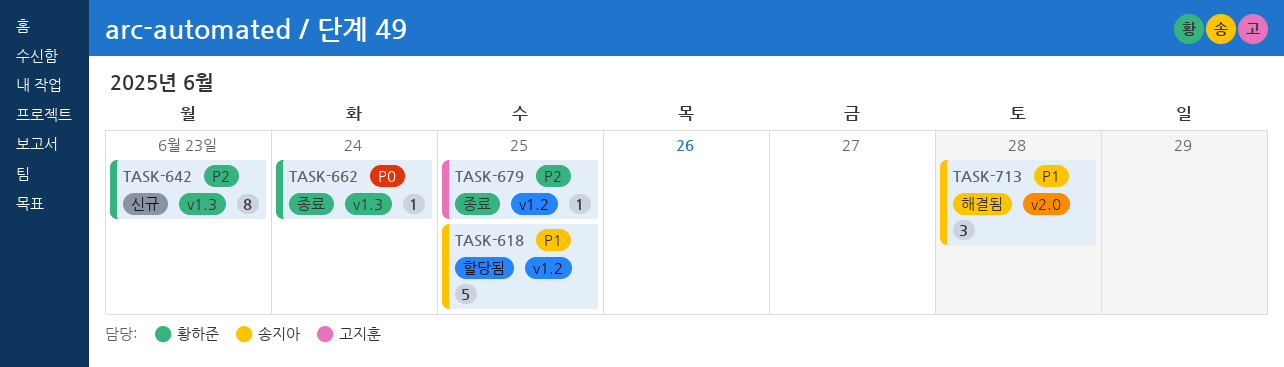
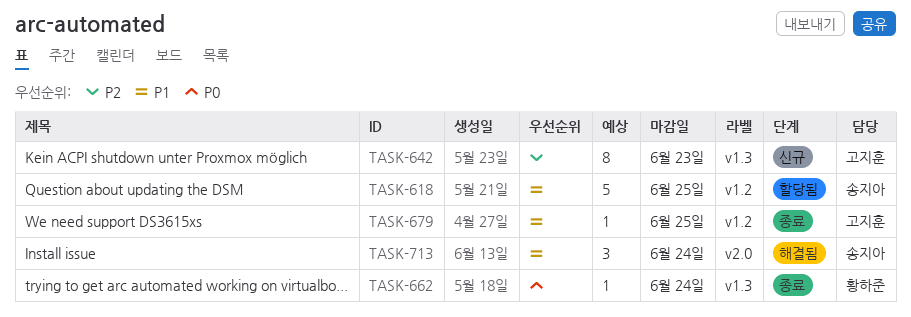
TASK-642, owner: 황하준 -> 고지훈
TASK-679, priority: P2 -> P1
TASK-713, due: Jun 28 -> Jun 24

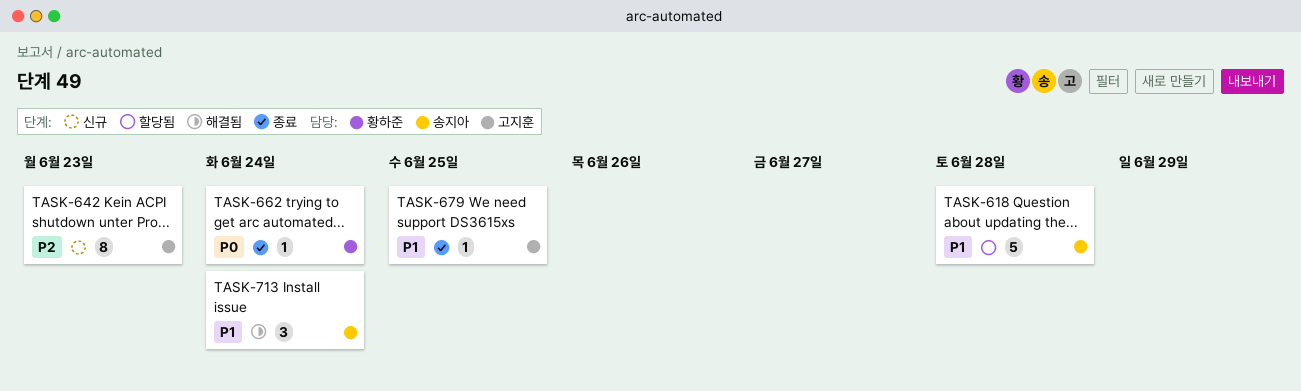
TASK-618, due: Jun 25 -> Jun 28

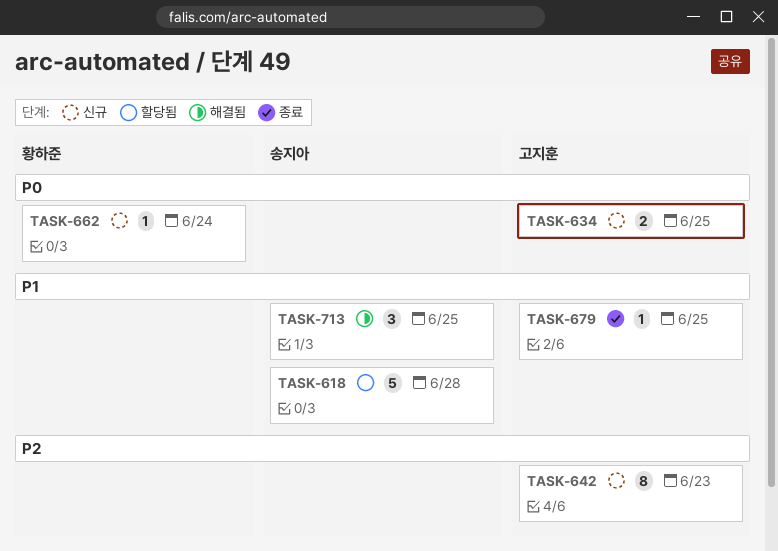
TASK-634: none -> present
TASK-662, status: 종료 -> 신규
TASK-713, due: Jun 24 -> Jun 25

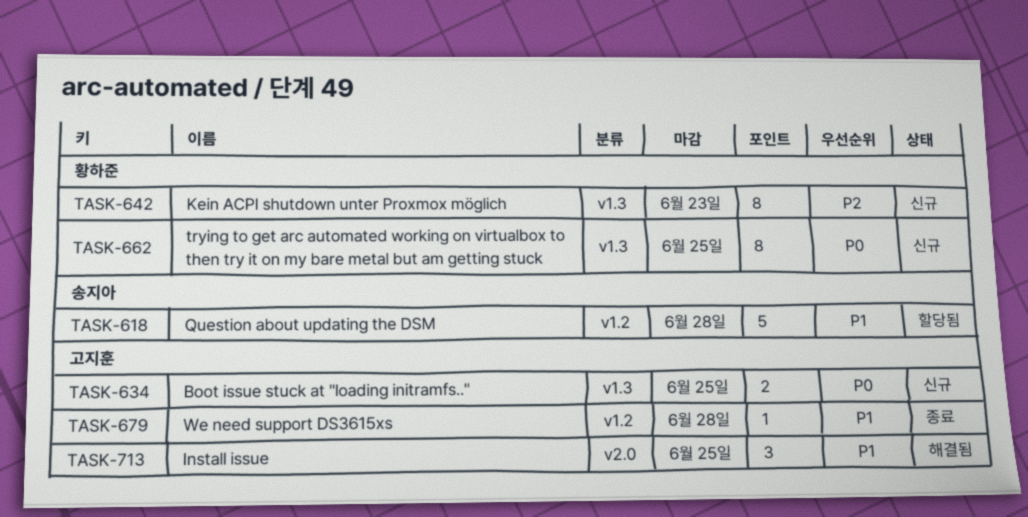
TASK-642, owner: 고지훈 -> 황하준
TASK-662, estimate: 1 -> 8
TASK-662, due: Jun 24 -> Jun 25
TASK-679, due: Jun 25 -> Jun 28
TASK-713, owner: 송지아 -> 고지훈

